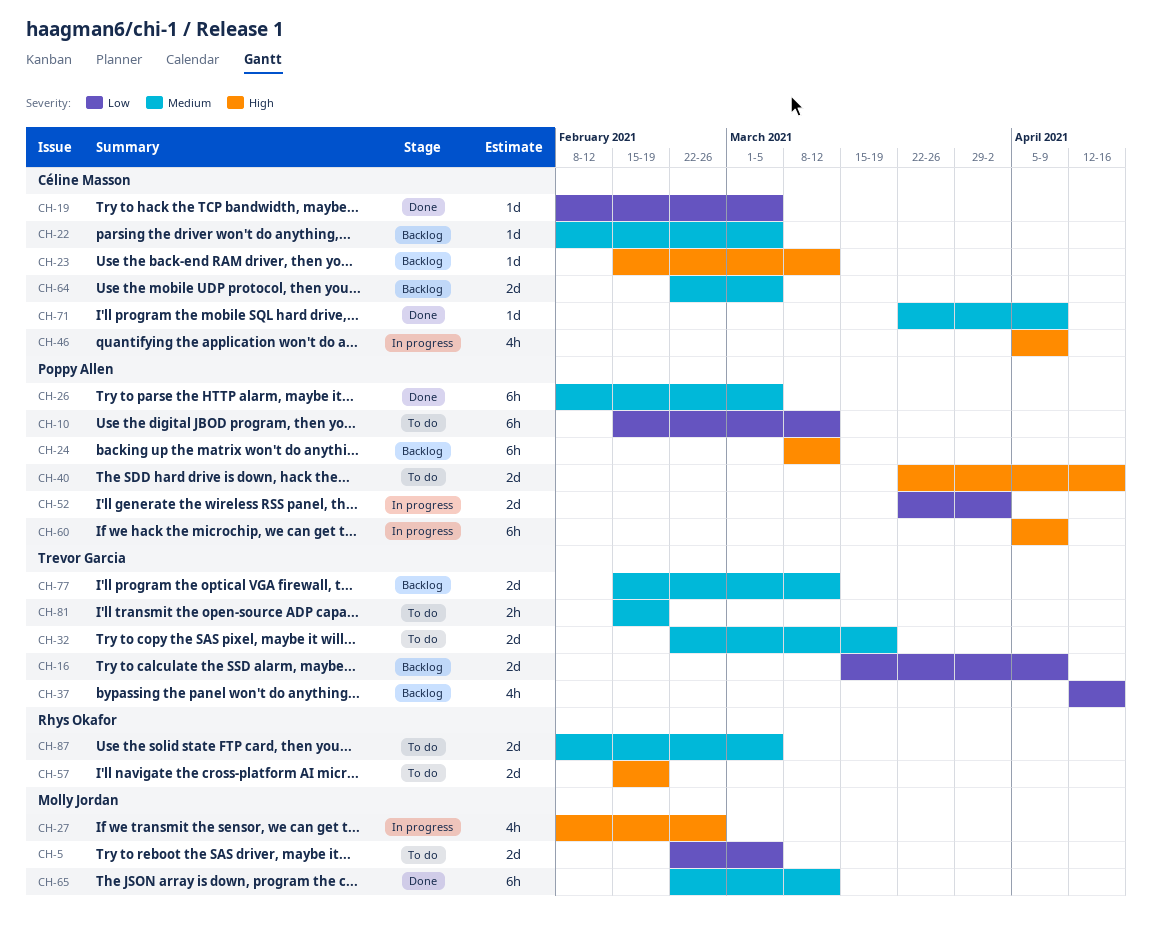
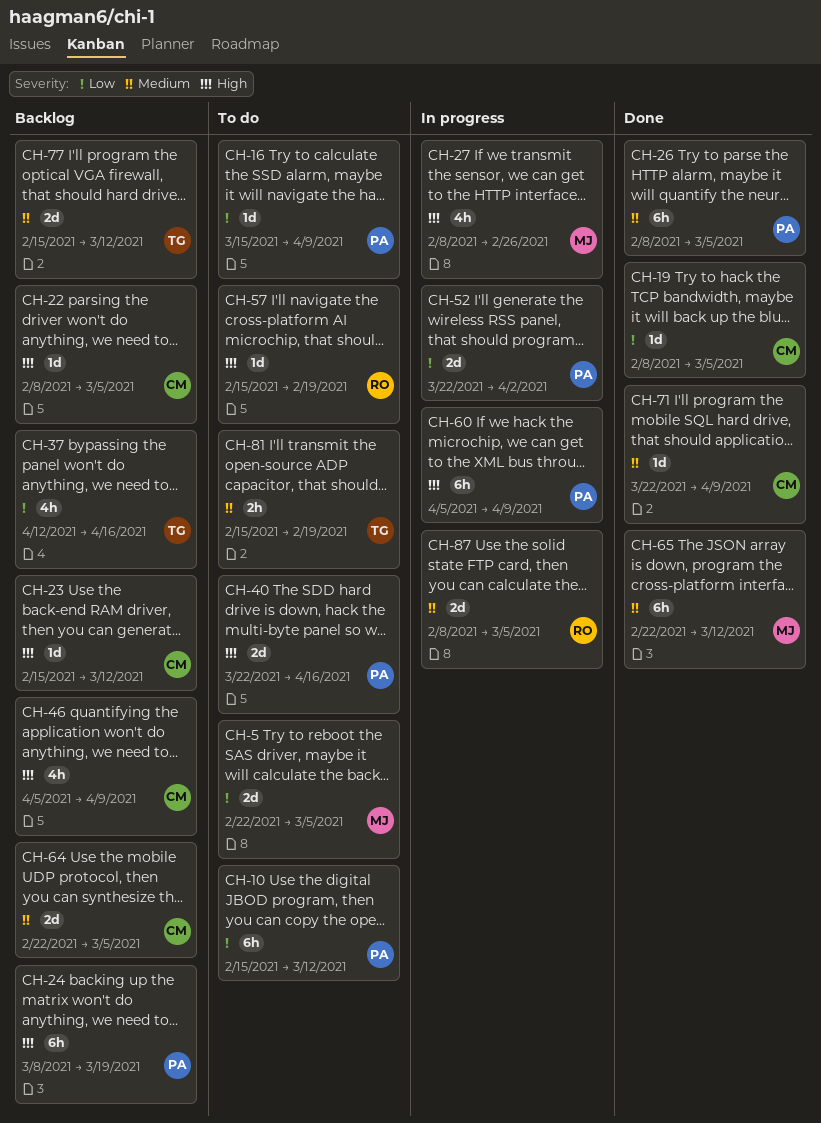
CH-16, status: Backlog -> To do
CH-16, owner: Trevor Garcia -> Poppy Allen
CH-16, estimate: 2d -> 1d
CH-22, priority: Medium -> High
CH-24, due: Mar 12 -> Mar 19
CH-32: present -> none
CH-46, status: In progress -> Backlog
CH-57, estimate: 2d -> 1d
CH-87, status: To do -> In progress

